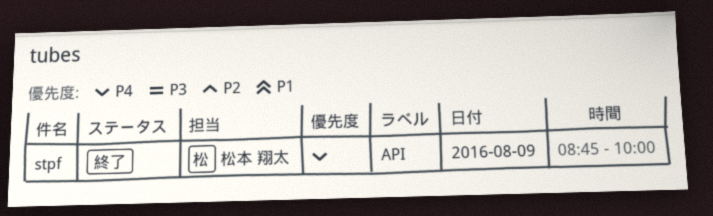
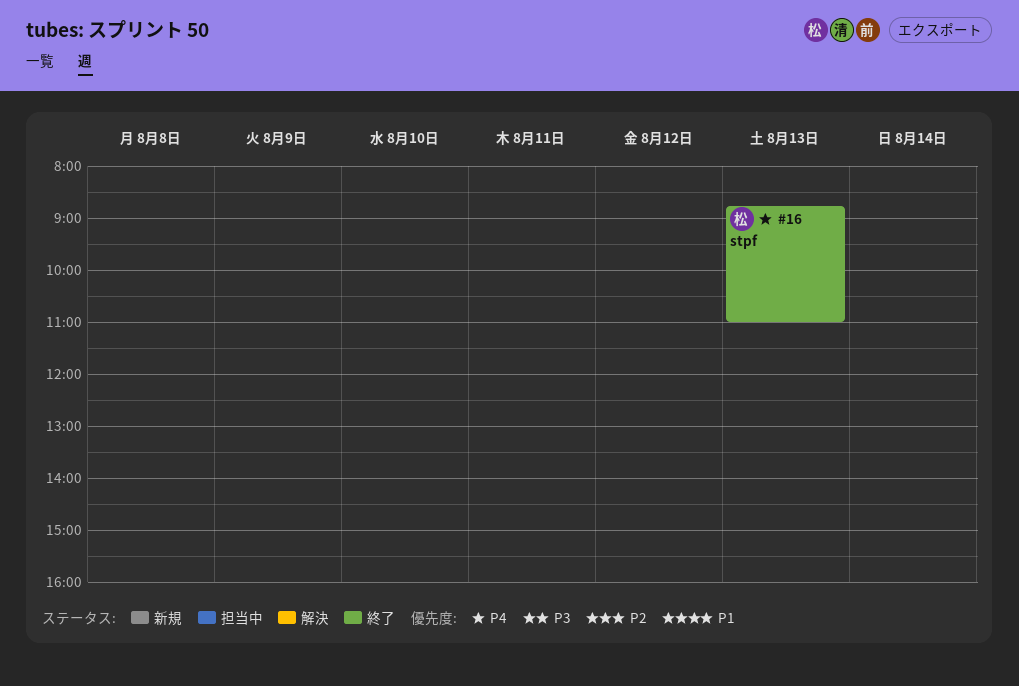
stpf, day: Aug 9 -> Aug 13
stpf, ends: 10:00 -> 11:00

